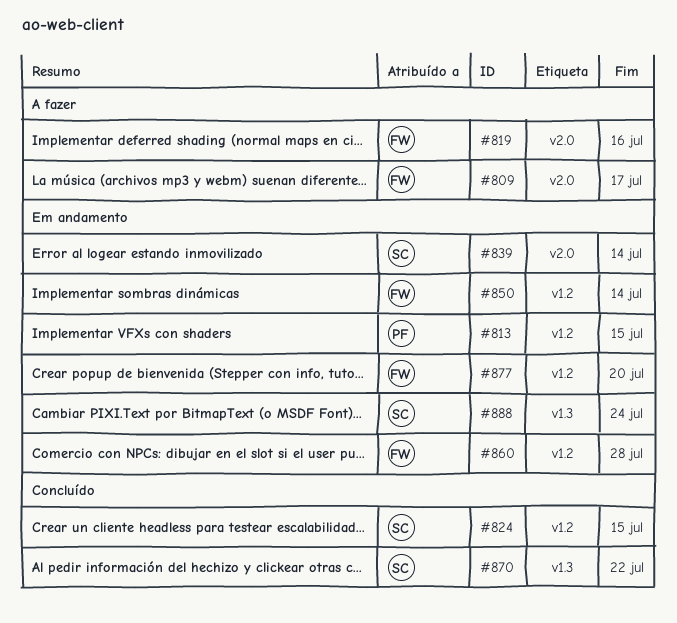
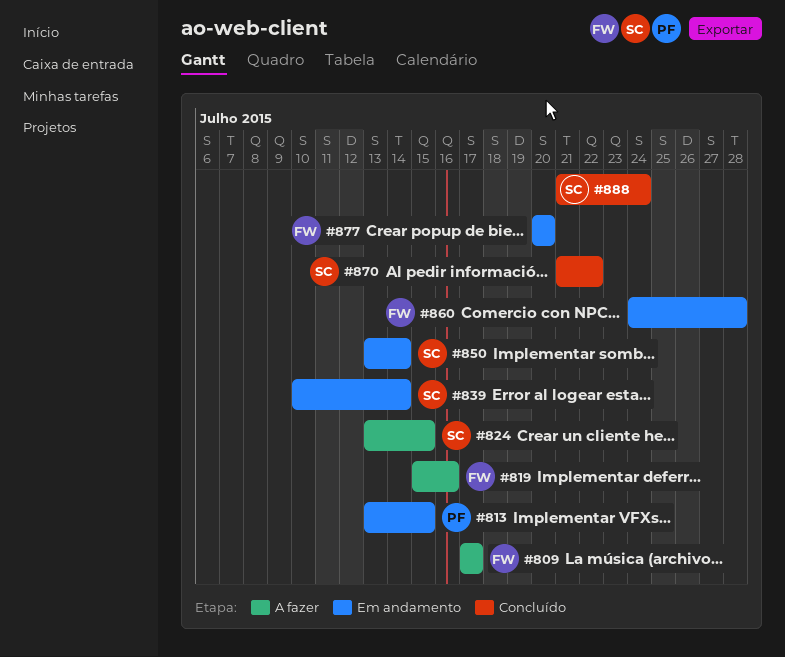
#824, status: Concluído -> A fazer
#850, owner: FW -> SC
#888, status: Em andamento -> Concluído

